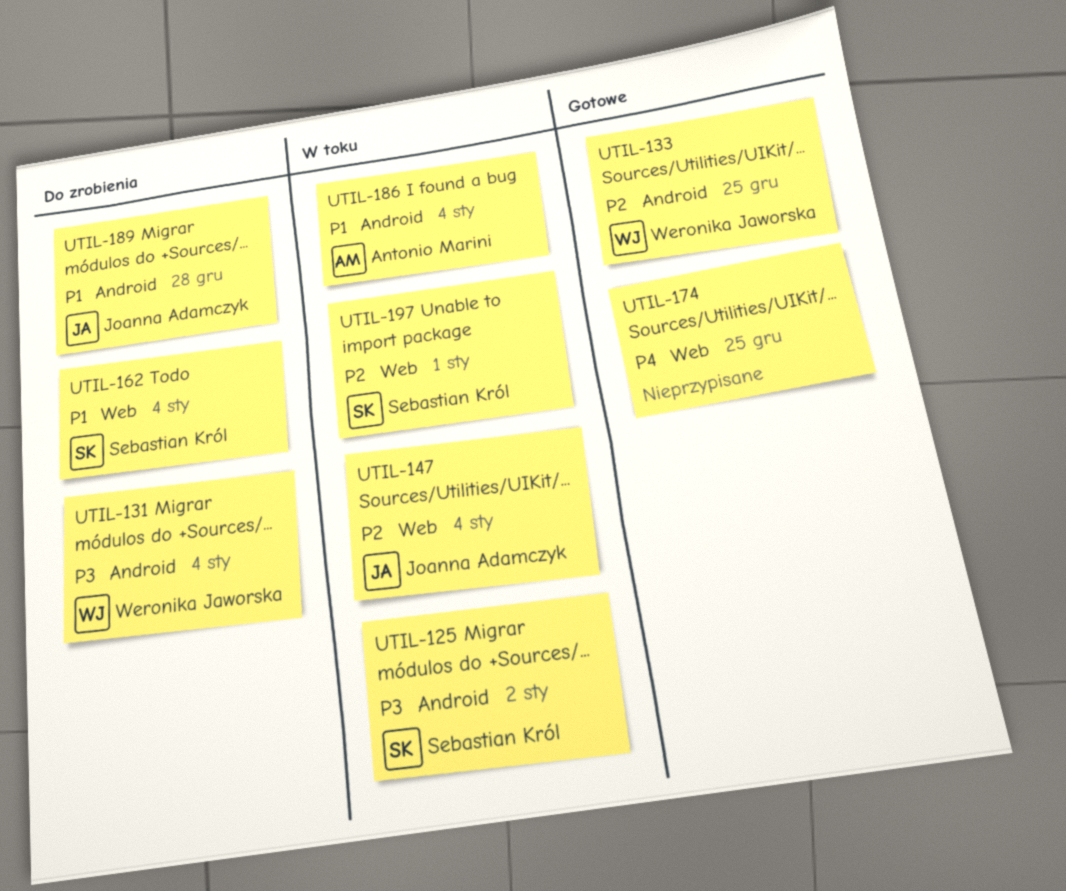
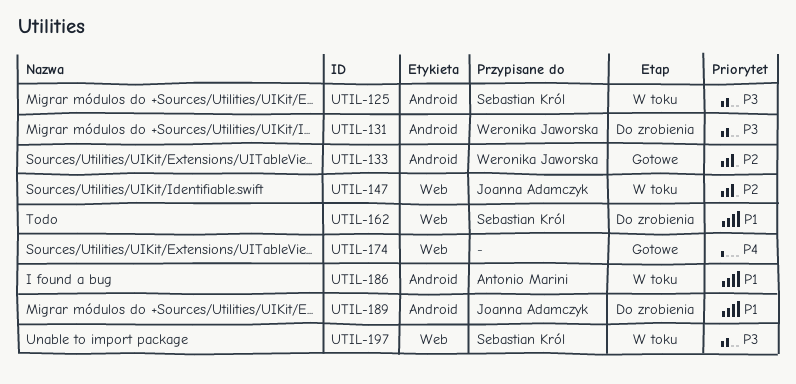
UTIL-197, priority: P2 -> P3

